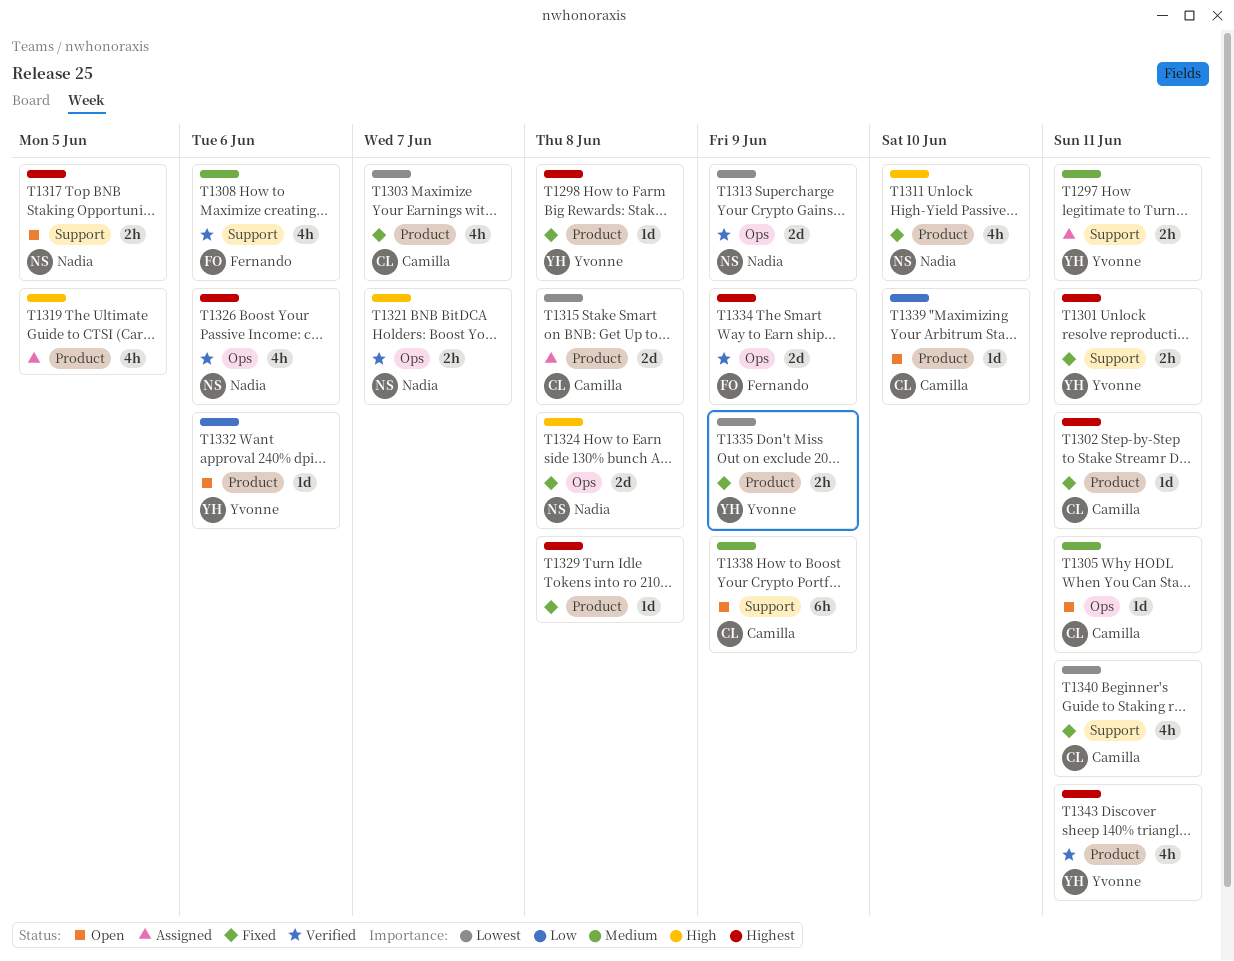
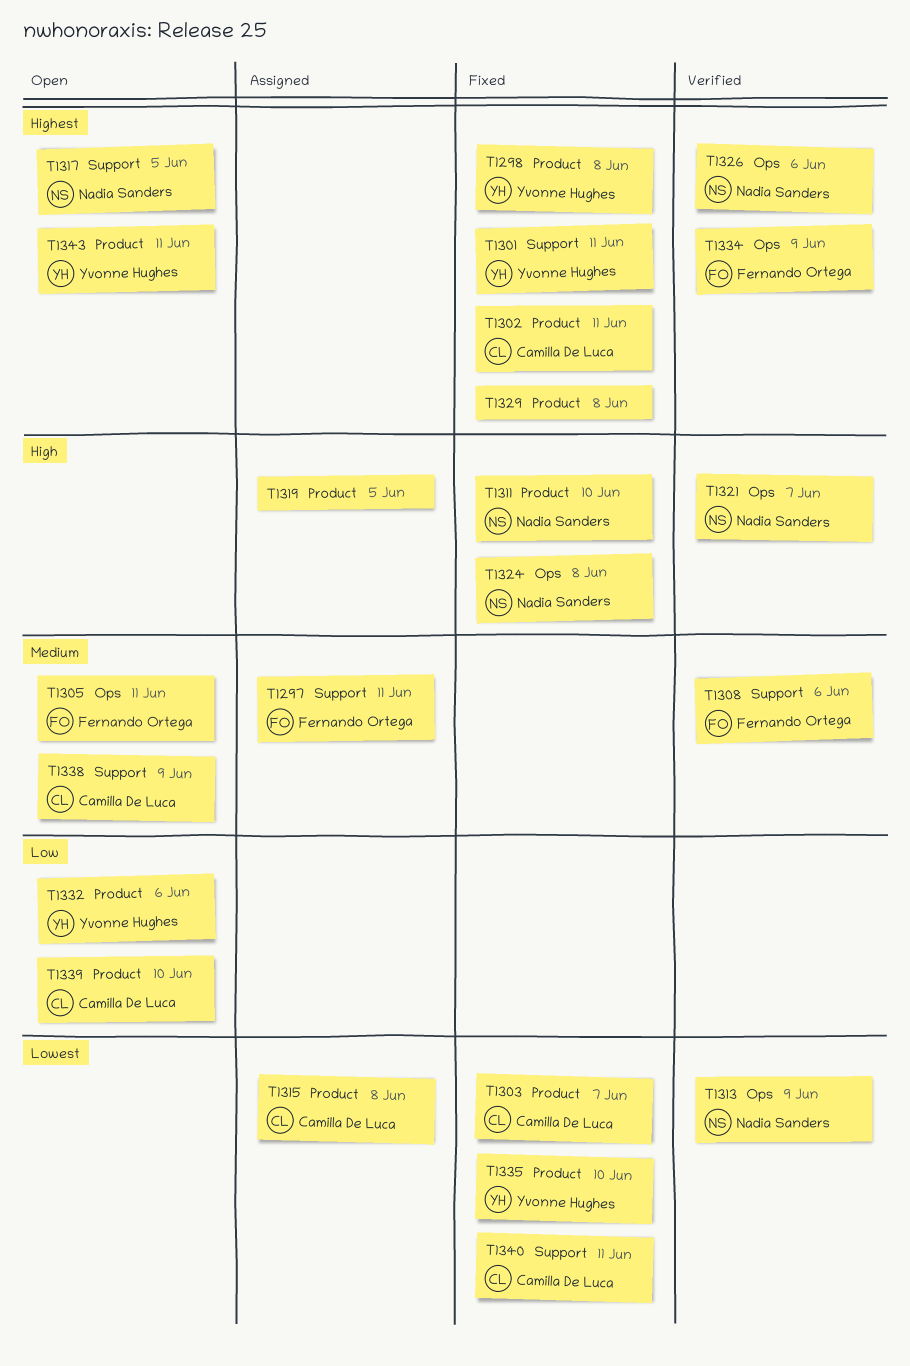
T1297, owner: Yvonne Hughes -> Fernando Ortega
T1305, owner: Camilla De Luca -> Fernando Ortega
T1335, due: Jun 9 -> Jun 10
T1343, status: Verified -> Open

